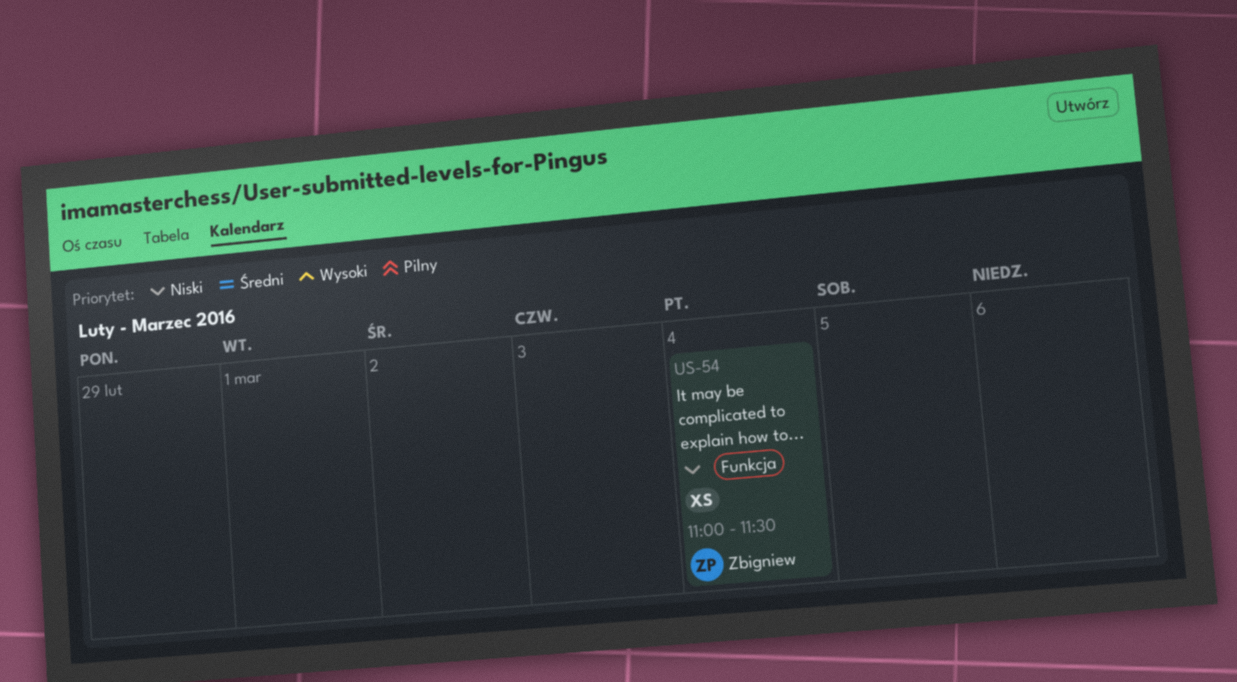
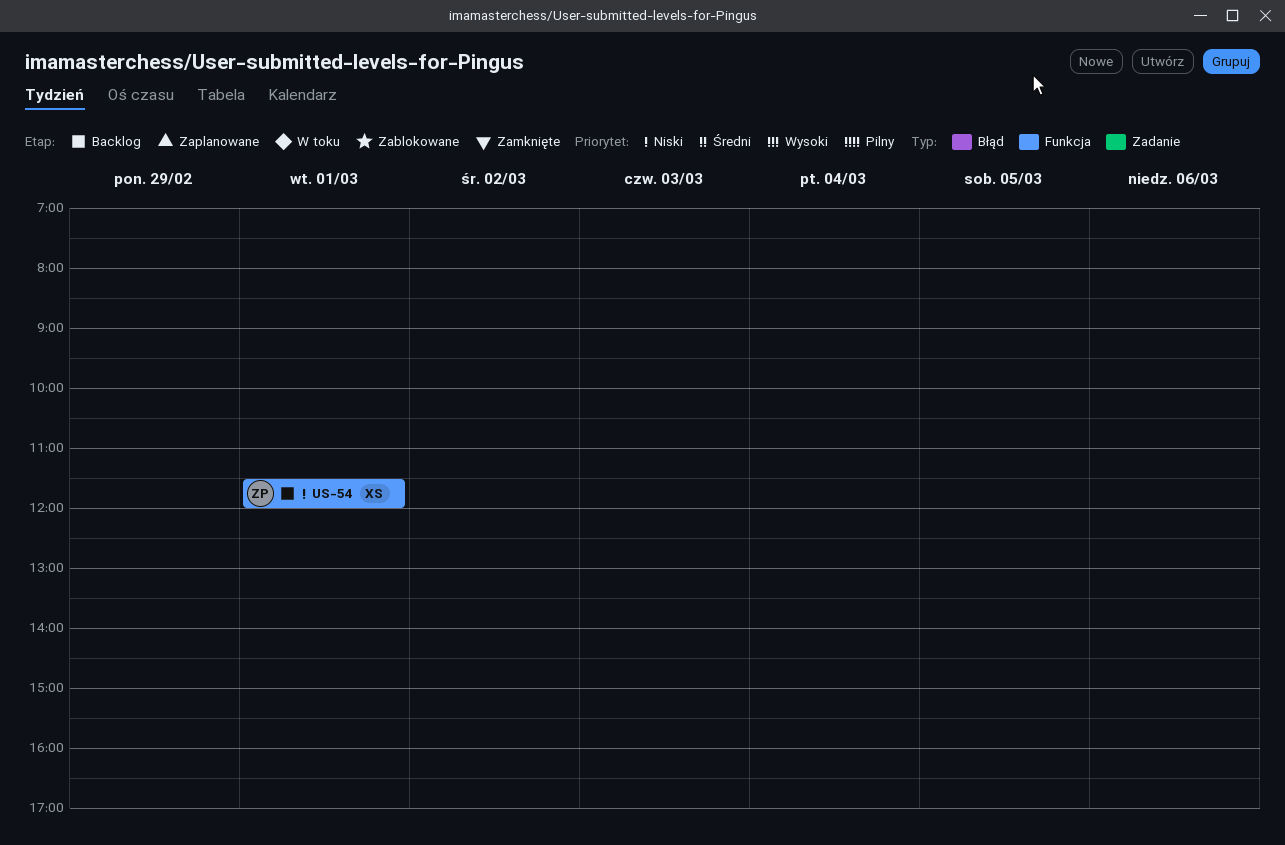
US-54, day: Mar 4 -> Mar 1
US-54, begins: 11:00 -> 11:30
US-54, ends: 11:30 -> 12:00

